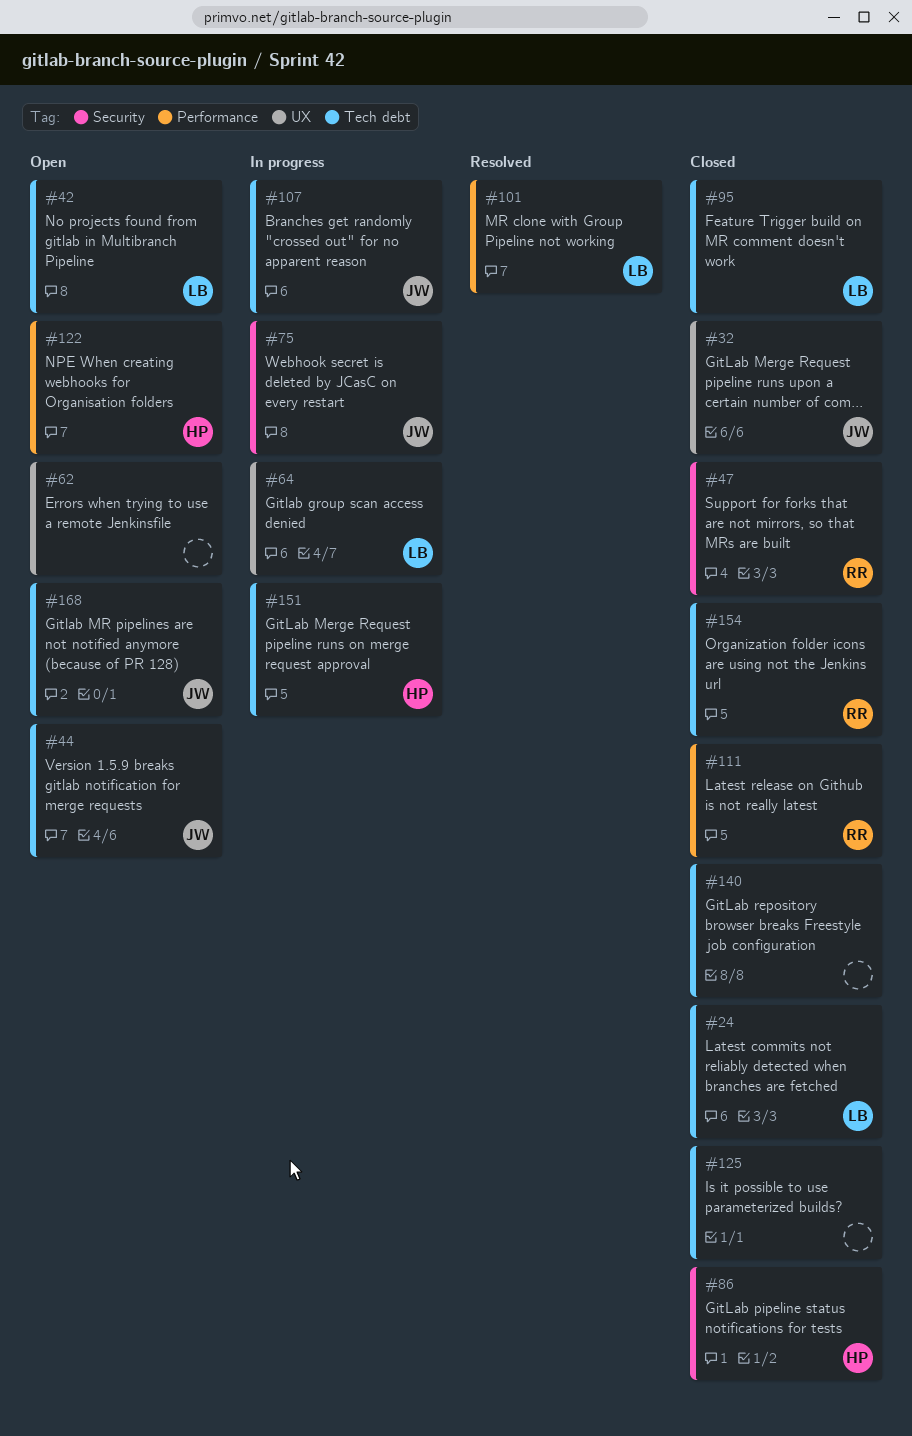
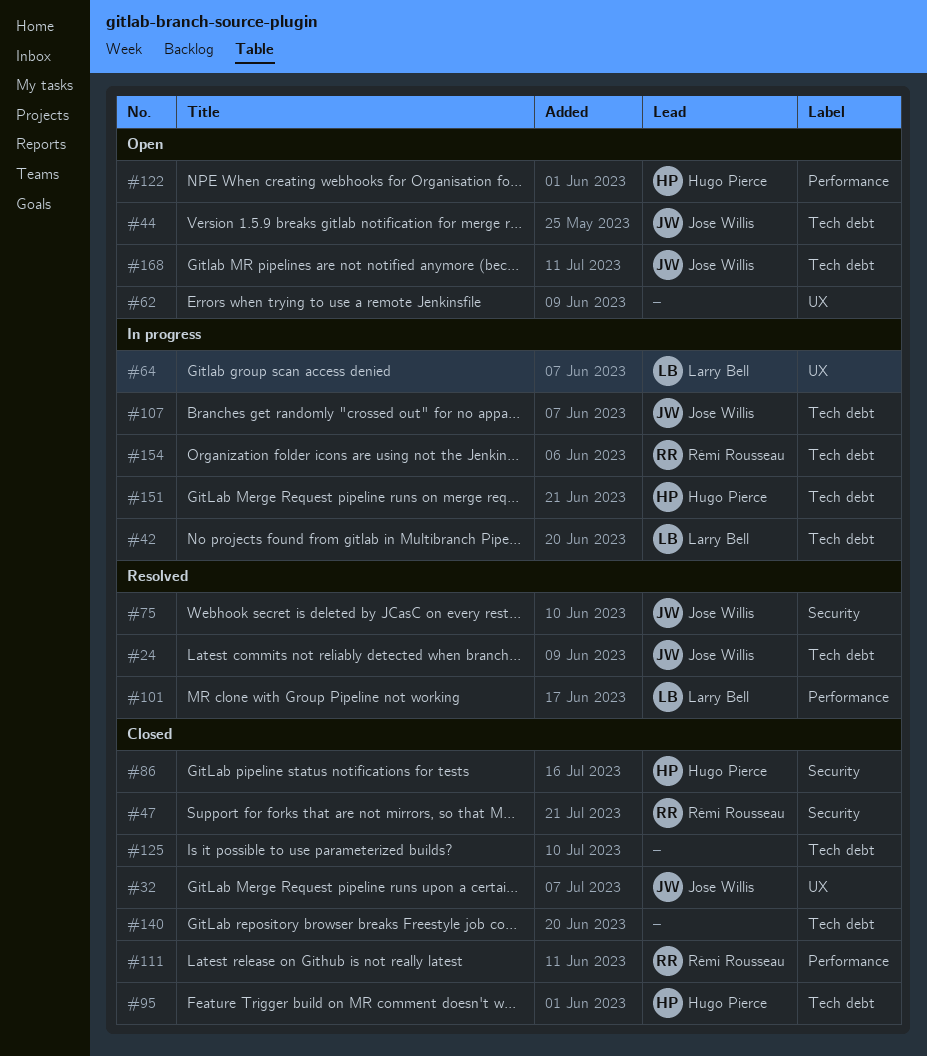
#24, status: Closed -> Resolved
#24, owner: Larry Bell -> Jose Willis
#42, status: Open -> In progress
#75, status: In progress -> Resolved
#95, owner: Larry Bell -> Hugo Pierce
#154, status: Closed -> In progress

